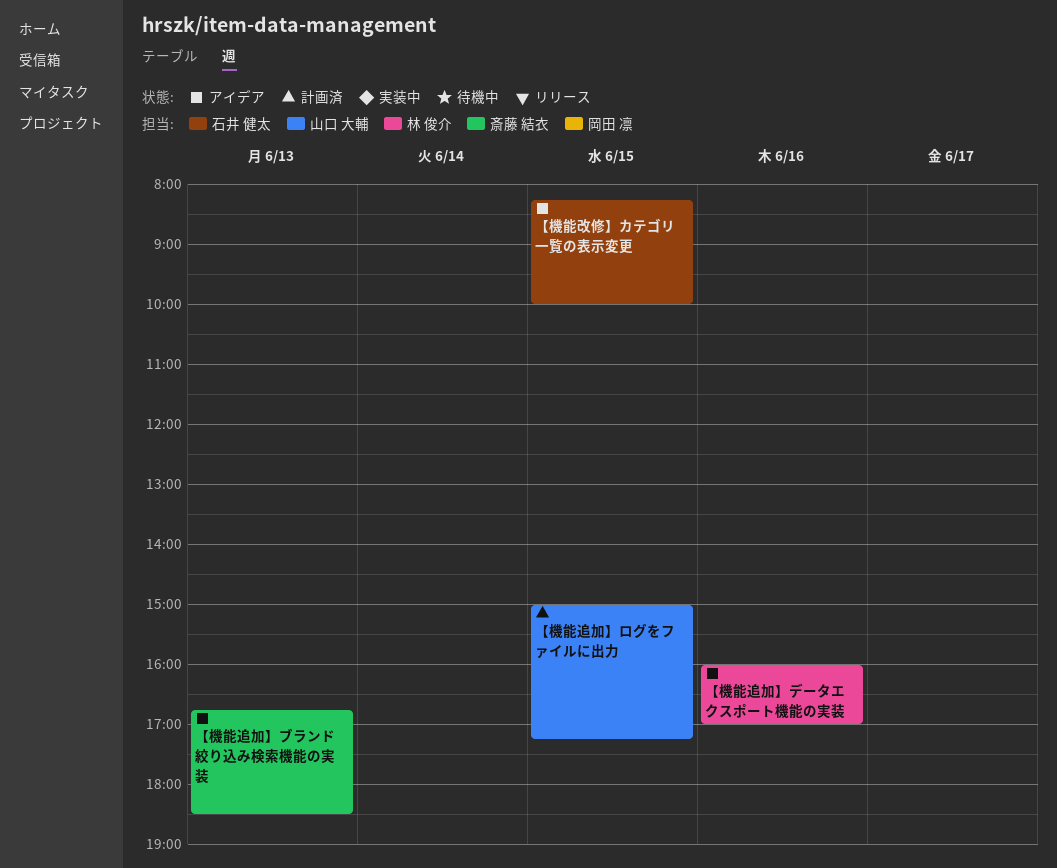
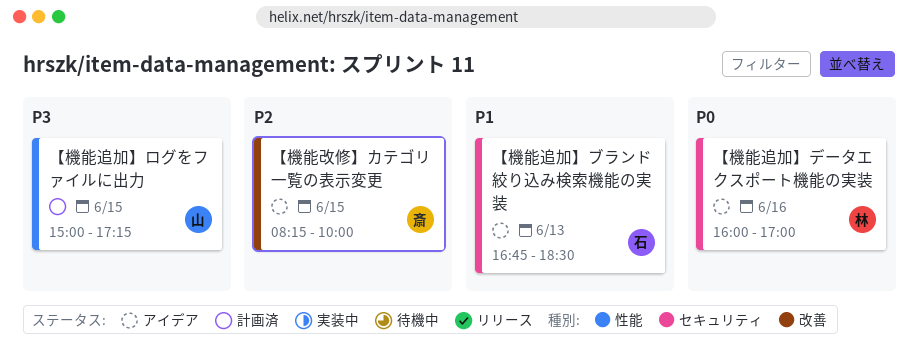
【機能改修】カテゴリ一覧の表示変更, owner: 石井 健太 -> 斎藤 結衣
【機能追加】ブランド絞り込み検索機能の実装, owner: 斎藤 結衣 -> 石井 健太

